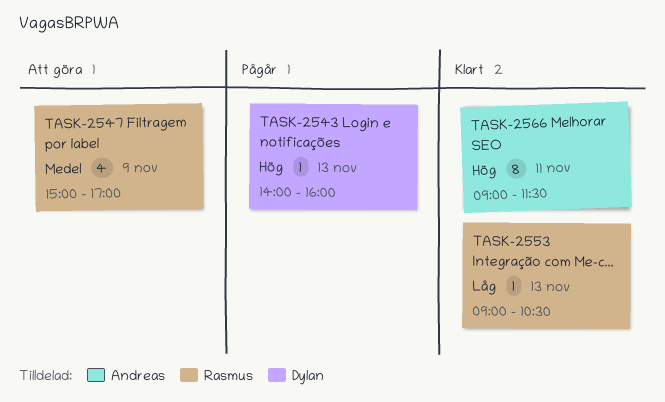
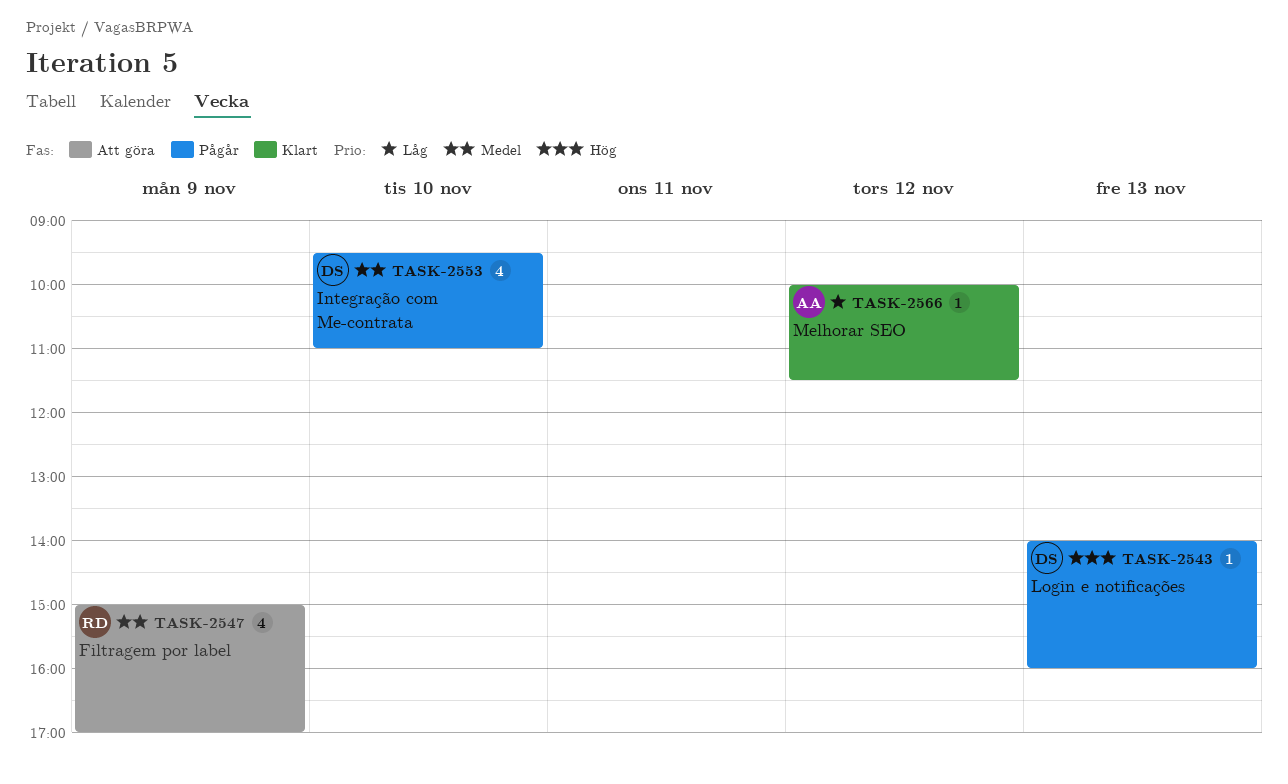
TASK-2553, status: Klart -> Pågår
TASK-2553, owner: Rasmus -> Dylan
TASK-2553, priority: Låg -> Medel
TASK-2553, estimate: 1 -> 4
TASK-2553, day: Nov 13 -> Nov 10
TASK-2553, begins: 09:00 -> 09:30
TASK-2553, ends: 10:30 -> 11:00
TASK-2566, priority: Hög -> Låg
TASK-2566, estimate: 8 -> 1
TASK-2566, day: Nov 11 -> Nov 12
TASK-2566, begins: 09:00 -> 10:00

